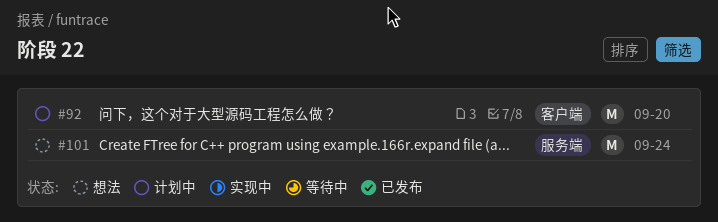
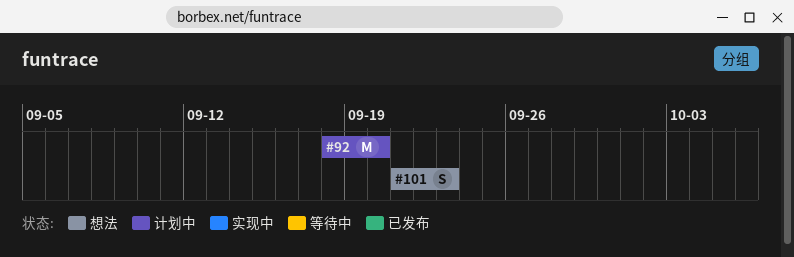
#101, estimate: M -> S
#101, due: Sep 24 -> Sep 23

